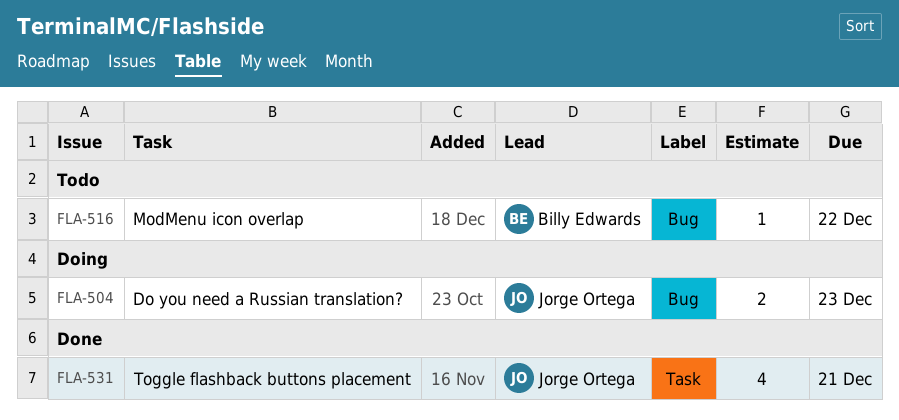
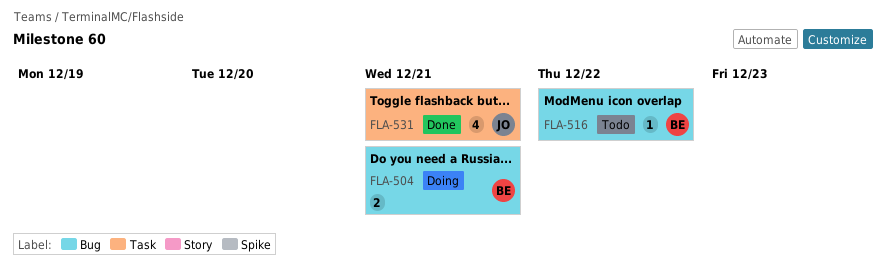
FLA-504, owner: Jorge Ortega -> Billy Edwards
FLA-504, due: Dec 23 -> Dec 21

